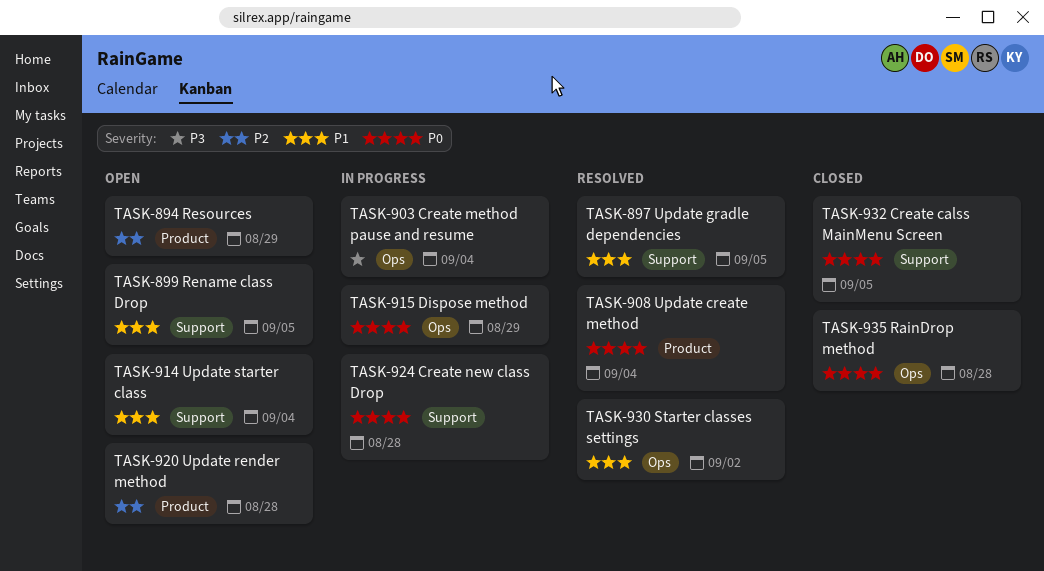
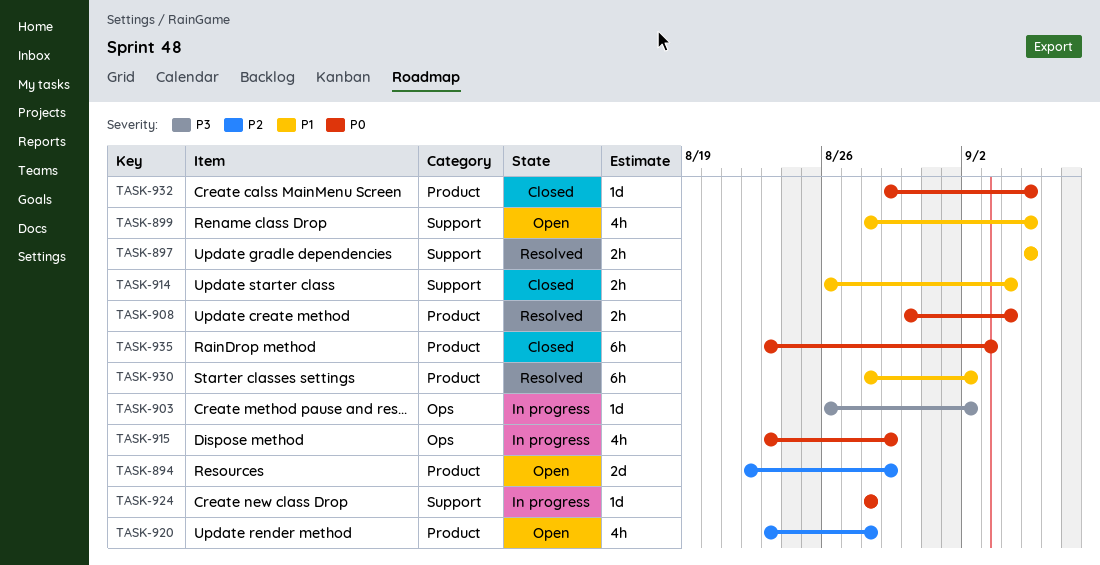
TASK-903, due: Sep 4 -> Sep 2
TASK-914, status: Open -> Closed
TASK-930, label: Ops -> Product
TASK-932, label: Support -> Product
TASK-935, label: Ops -> Product
TASK-935, due: Aug 28 -> Sep 3

